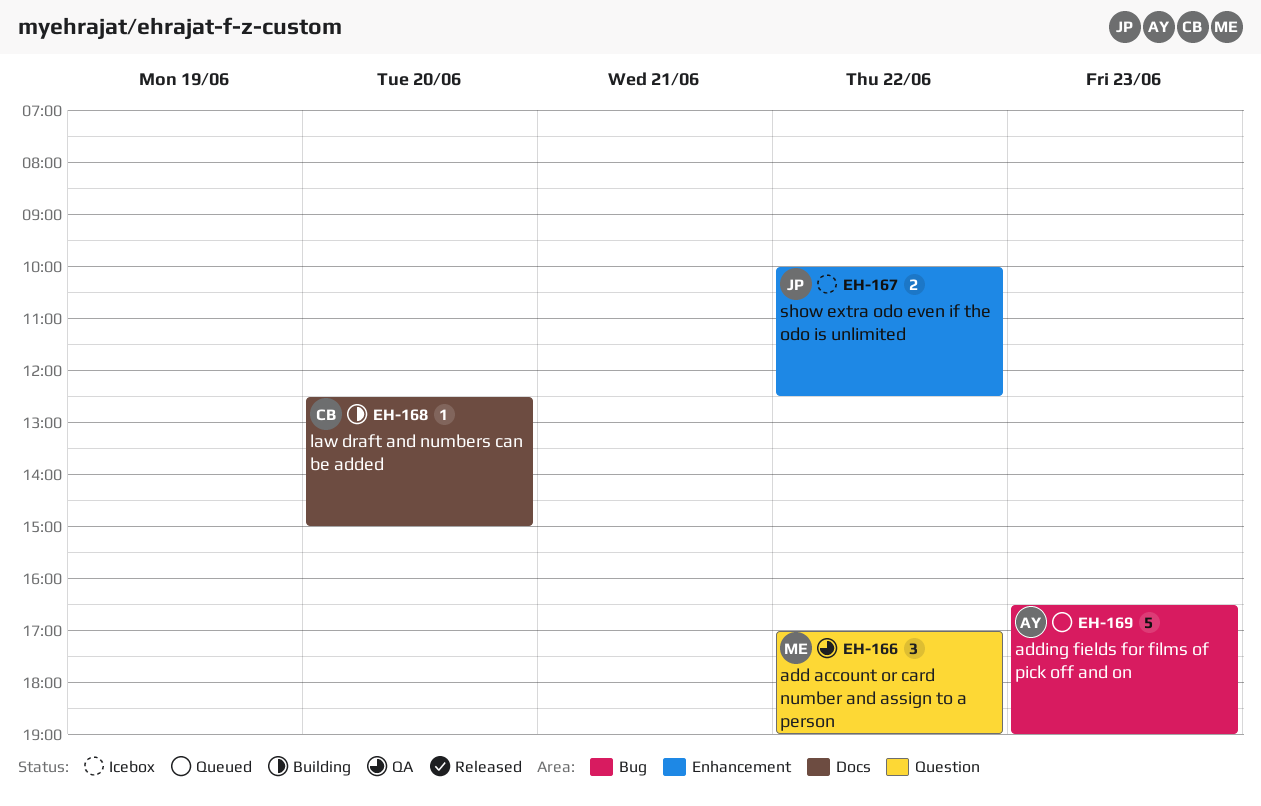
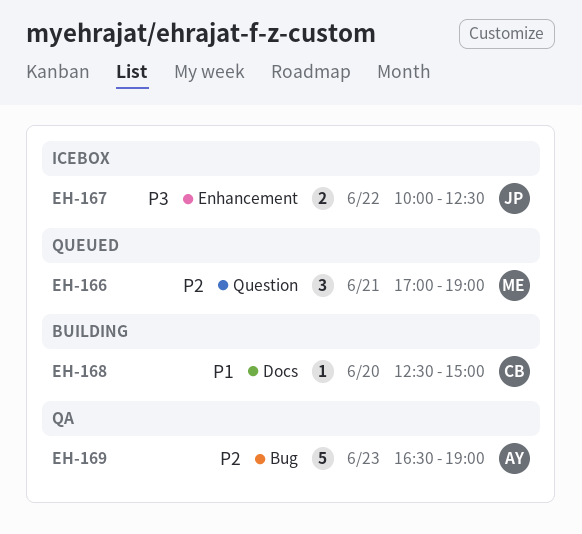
EH-166, status: QA -> Queued
EH-166, day: Jun 22 -> Jun 21
EH-169, status: Queued -> QA

